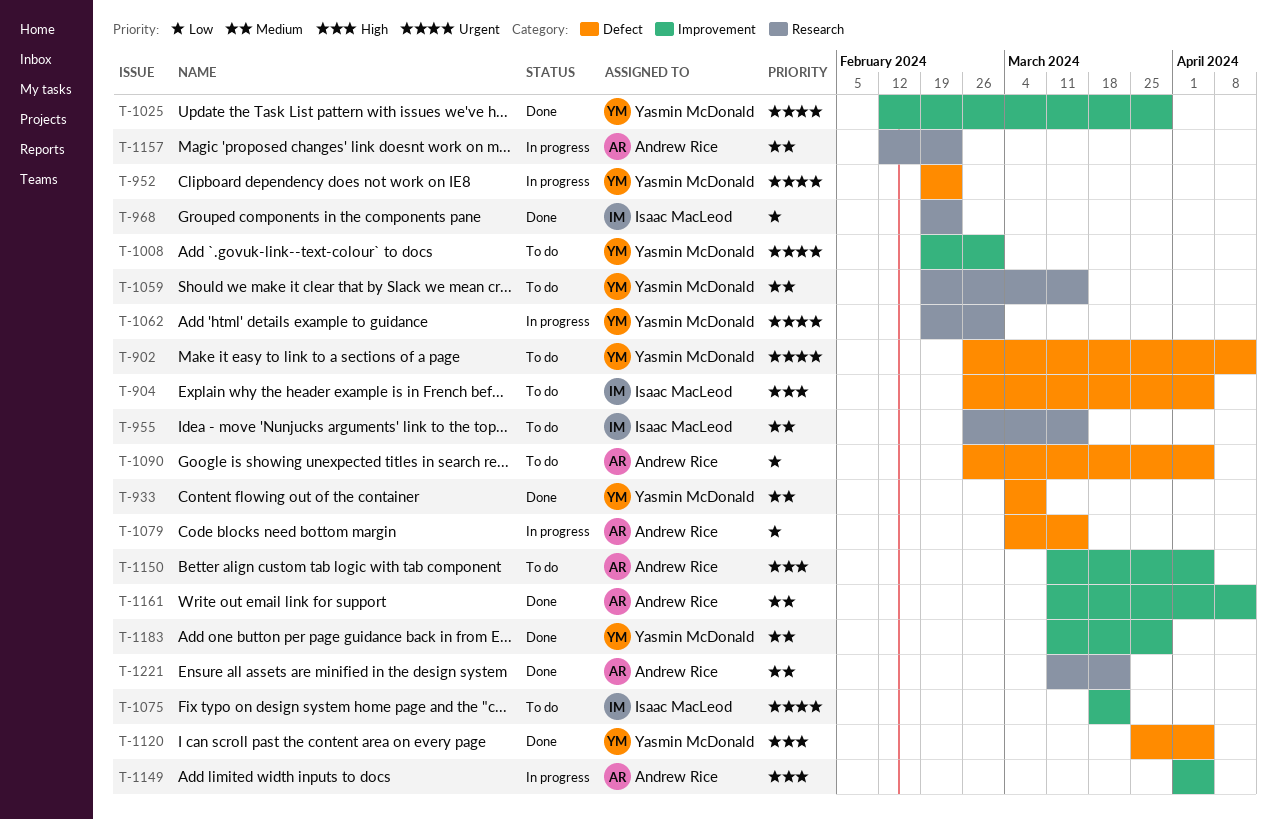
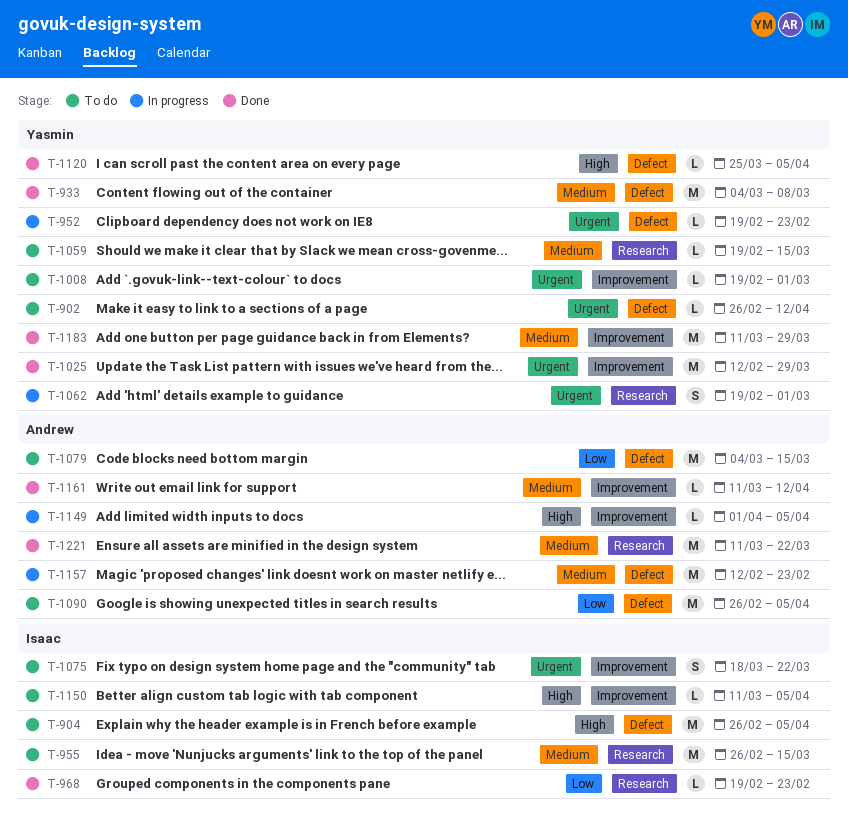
T-1079, status: In progress -> To do
T-1150, owner: Andrew Rice -> Isaac MacLeod
T-1157, label: Research -> Defect

